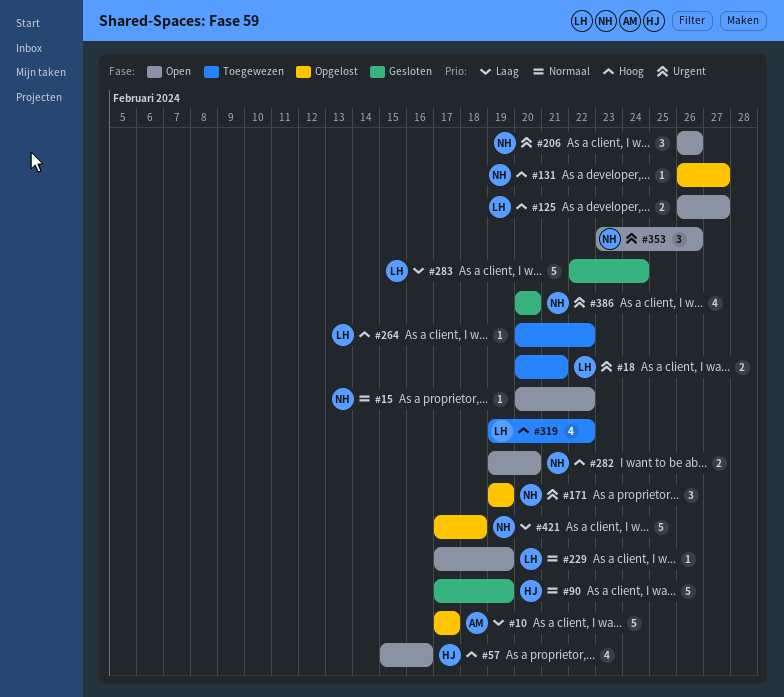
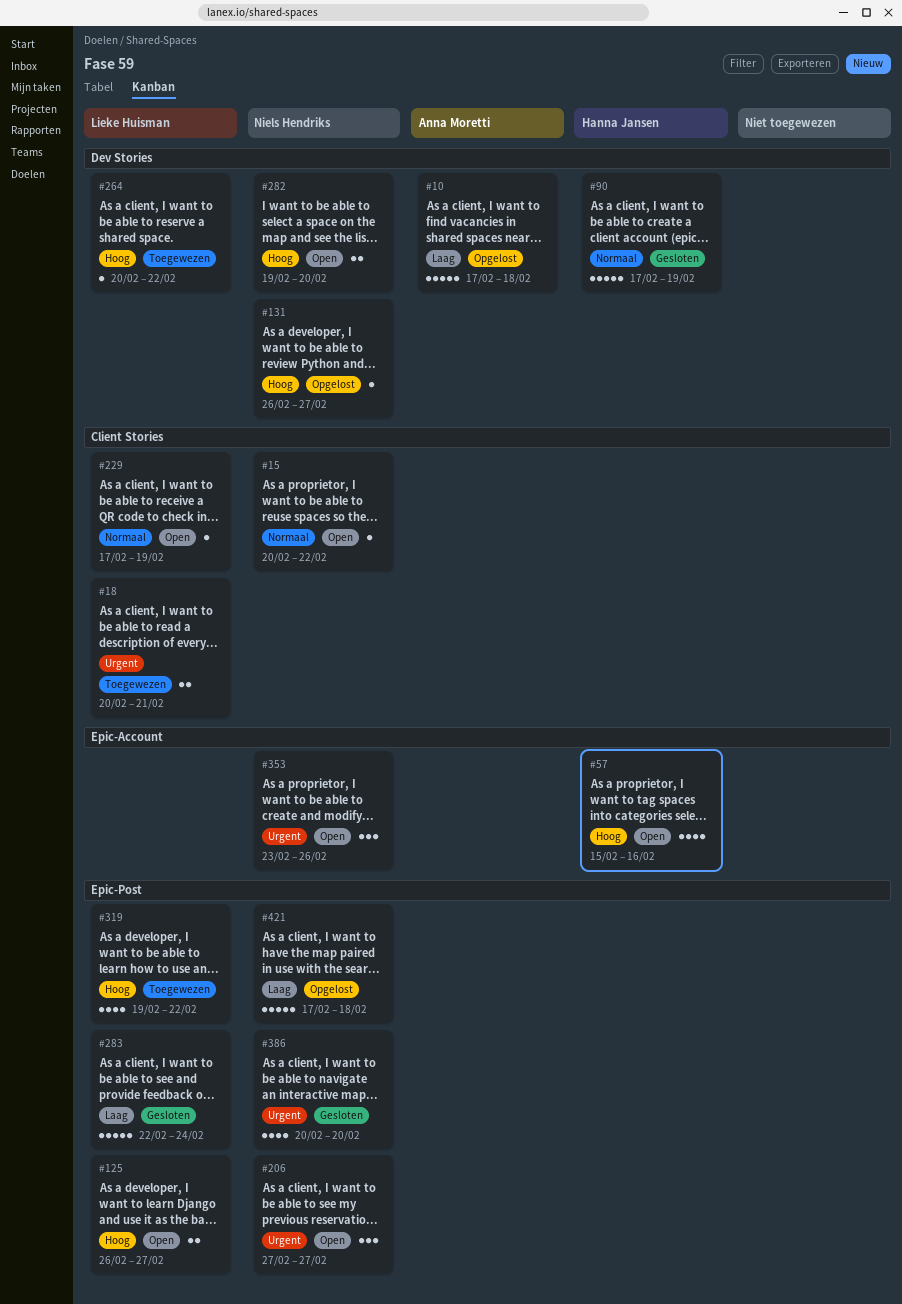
#10, due: Feb 17 -> Feb 18
#171: present -> none
#206, start: Feb 26 -> Feb 27
#206, due: Feb 26 -> Feb 27

